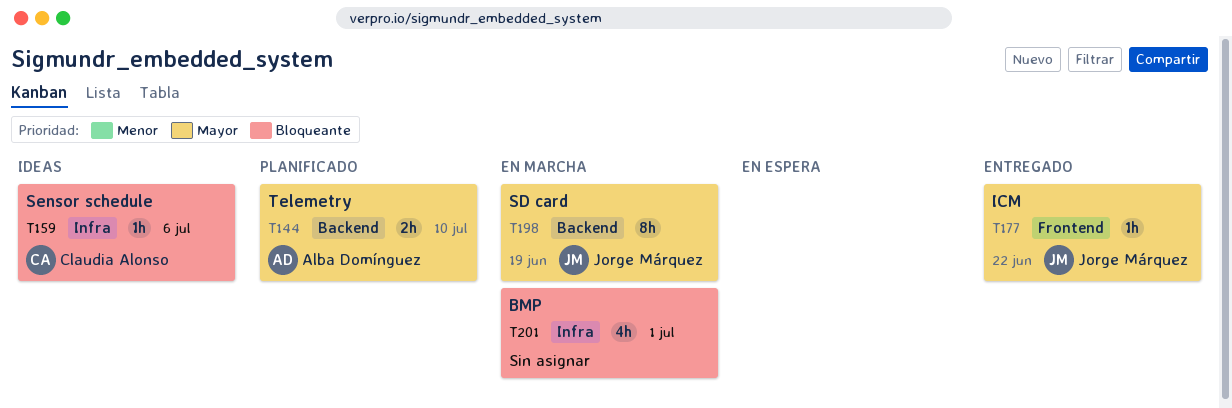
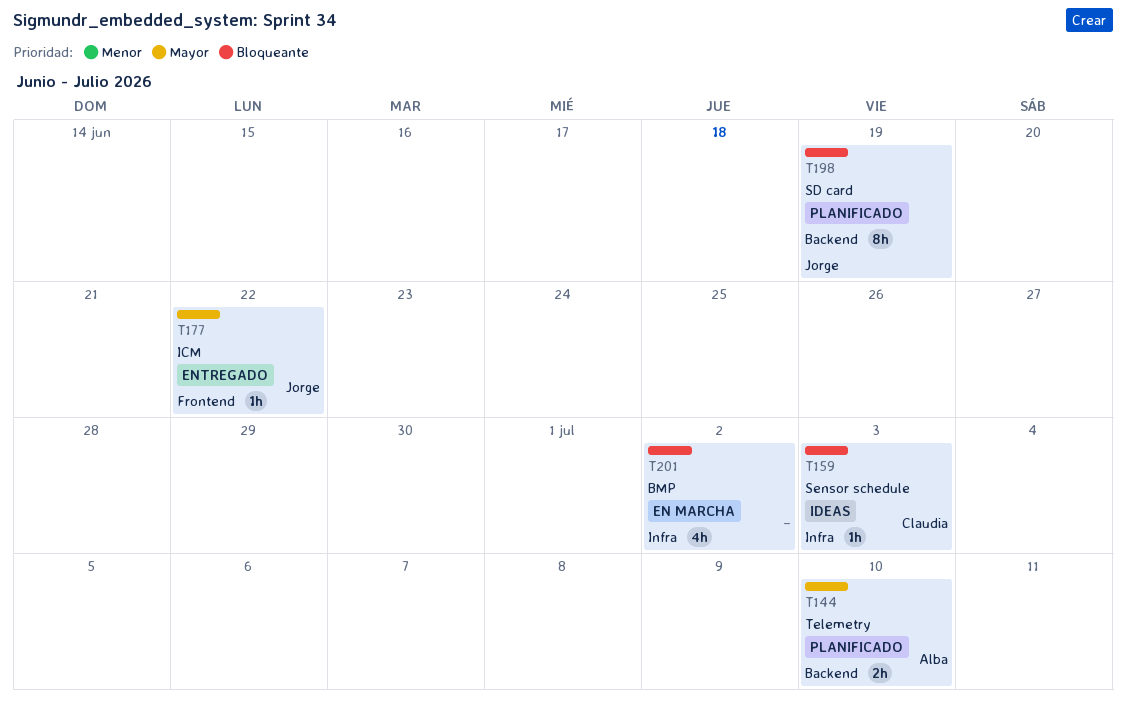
T159, due: Jul 6 -> Jul 3
T198, status: En marcha -> Planificado
T198, priority: Mayor -> Bloqueante
T201, due: Jul 1 -> Jul 2

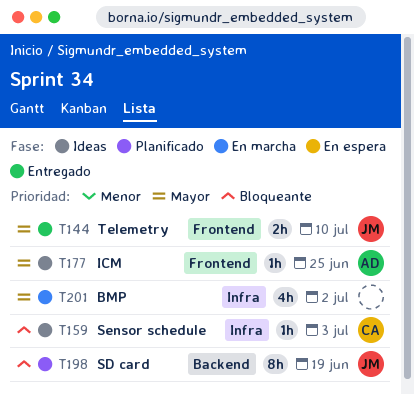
T144, status: Planificado -> Entregado
T144, owner: Alba -> Jorge
T144, label: Backend -> Frontend
T177, status: Entregado -> Ideas
T177, owner: Jorge -> Alba
T177, due: Jun 22 -> Jun 25
T201, priority: Bloqueante -> Mayor

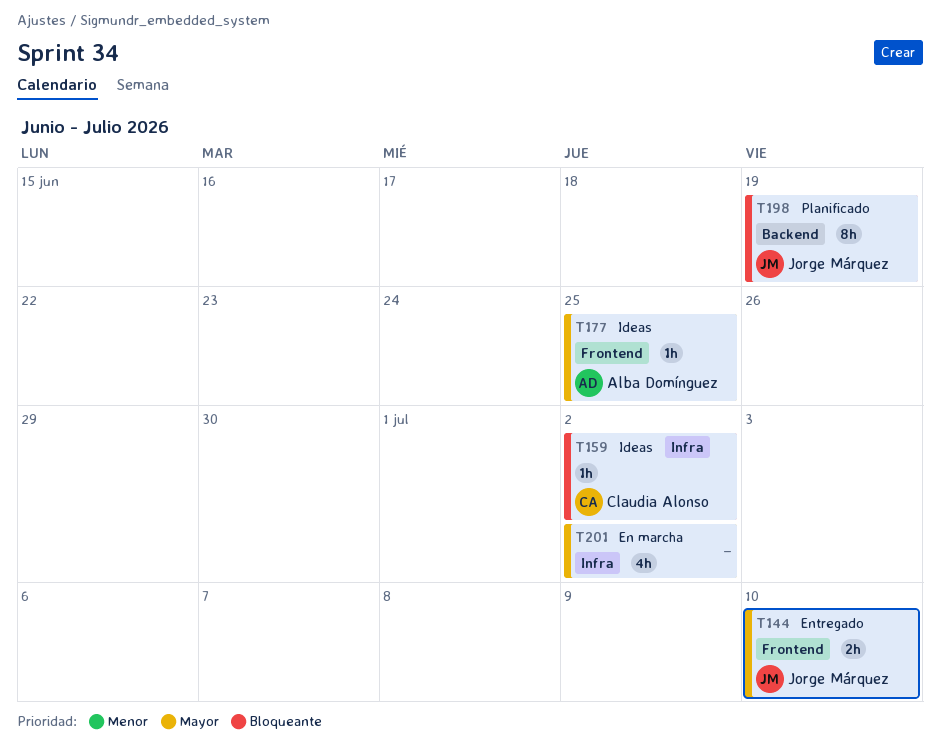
T159, due: Jul 3 -> Jul 2

